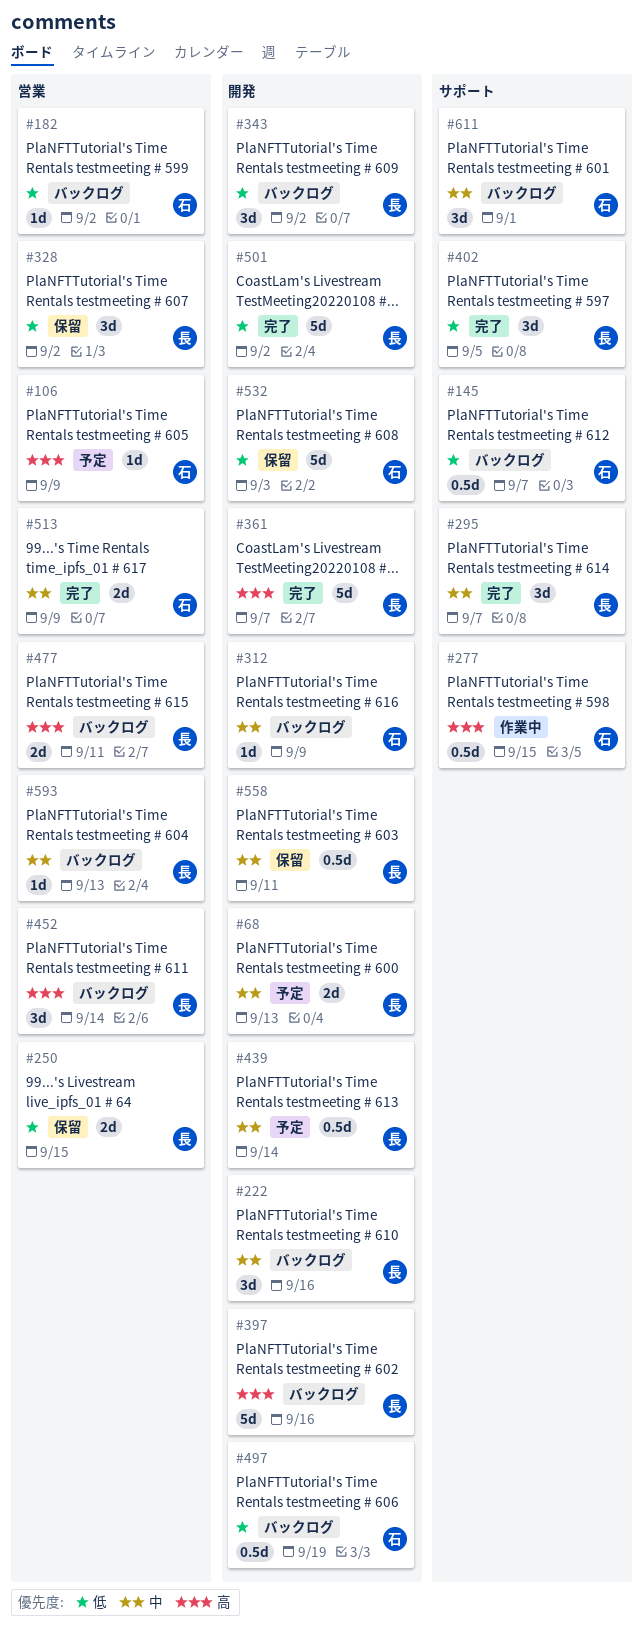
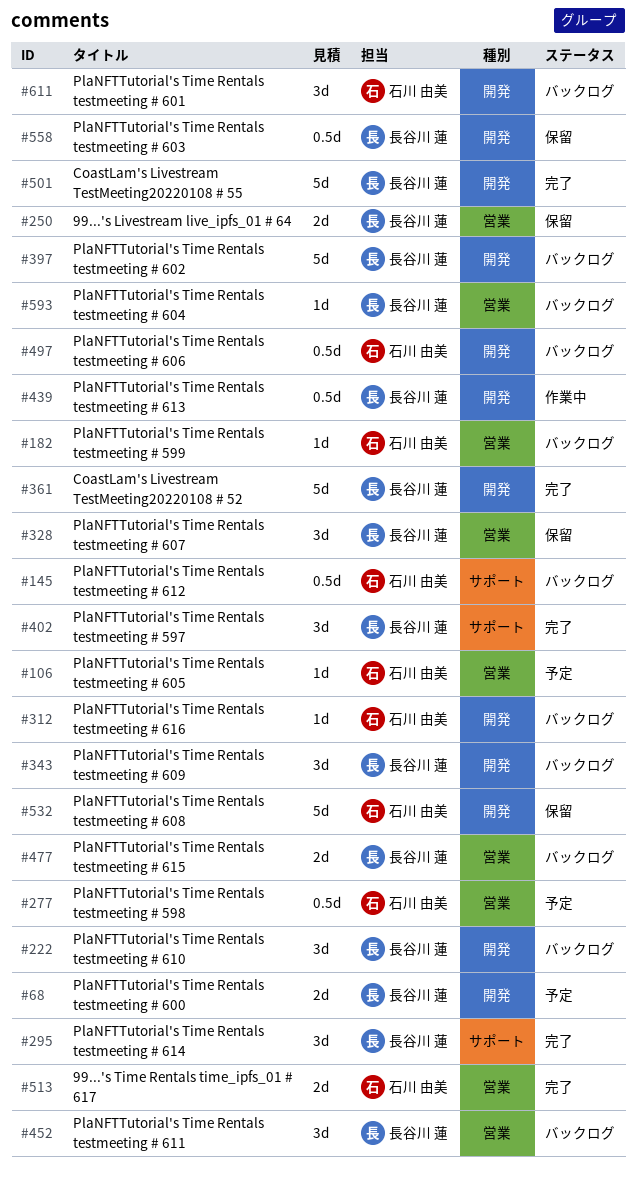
#277, status: 作業中 -> 予定
#277, label: サポート -> 営業
#439, status: 予定 -> 作業中
#611, label: サポート -> 開発

